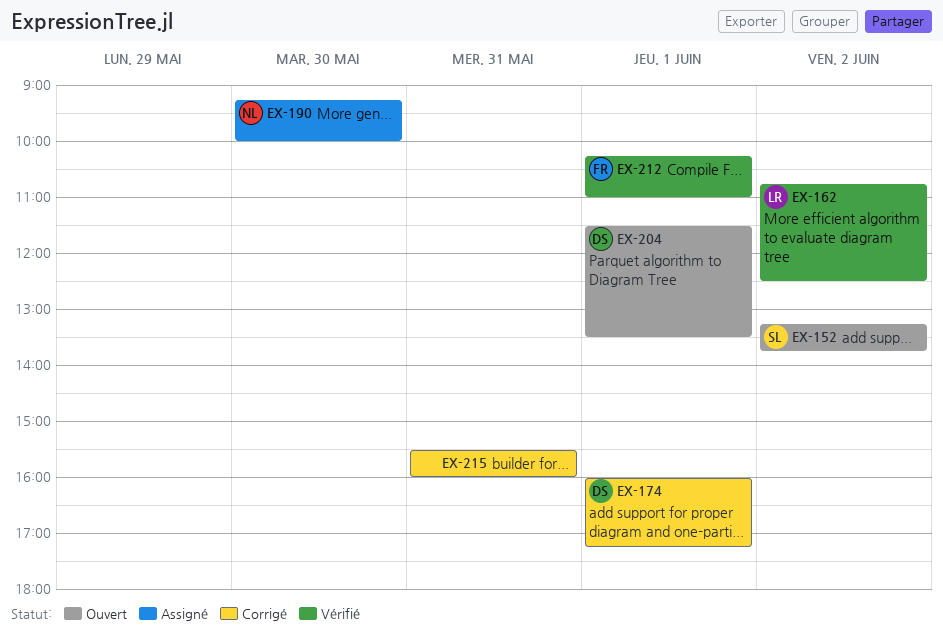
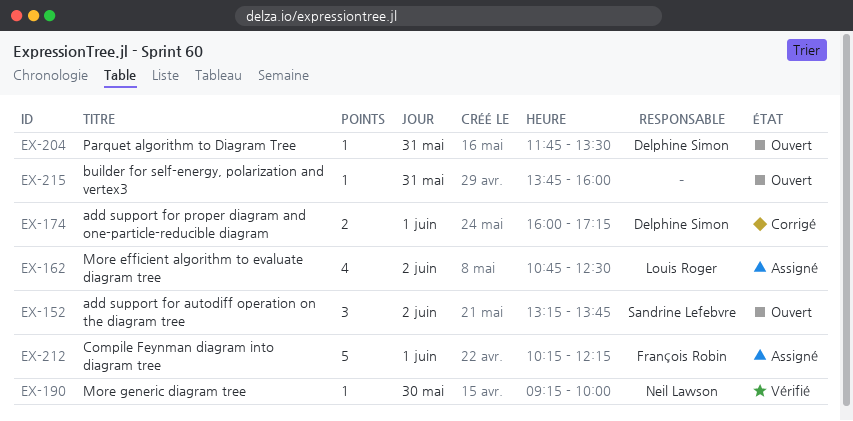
EX-162, status: Vérifié -> Assigné
EX-190, status: Assigné -> Vérifié
EX-204, day: Jun 1 -> May 31
EX-204, begins: 11:30 -> 11:45
EX-212, status: Vérifié -> Assigné
EX-212, ends: 11:00 -> 12:15
EX-215, status: Corrigé -> Ouvert
EX-215, begins: 15:30 -> 13:45

